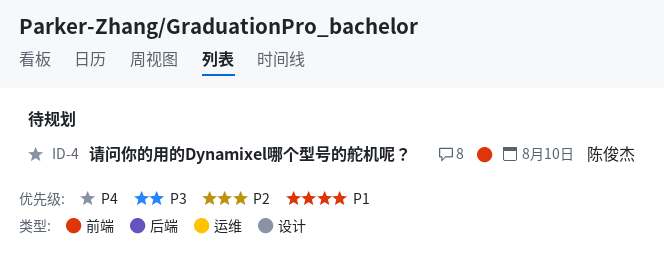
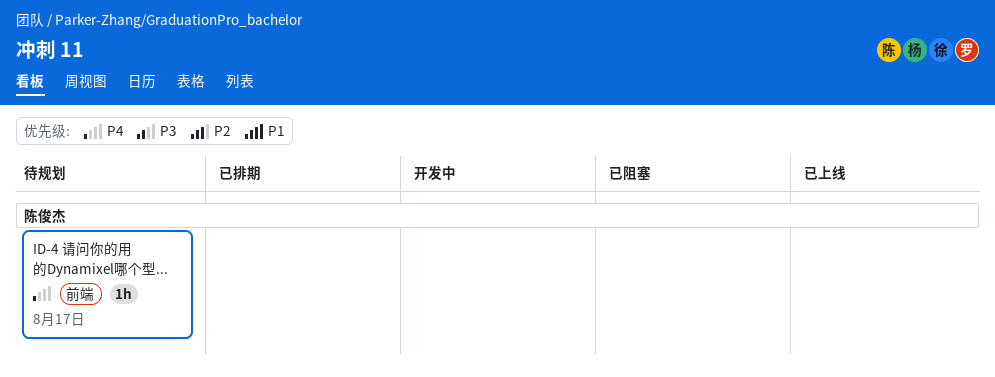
ID-4, due: Aug 10 -> Aug 17

